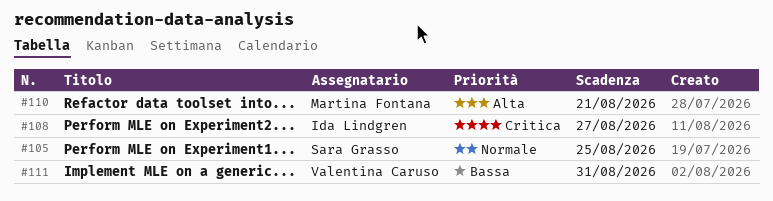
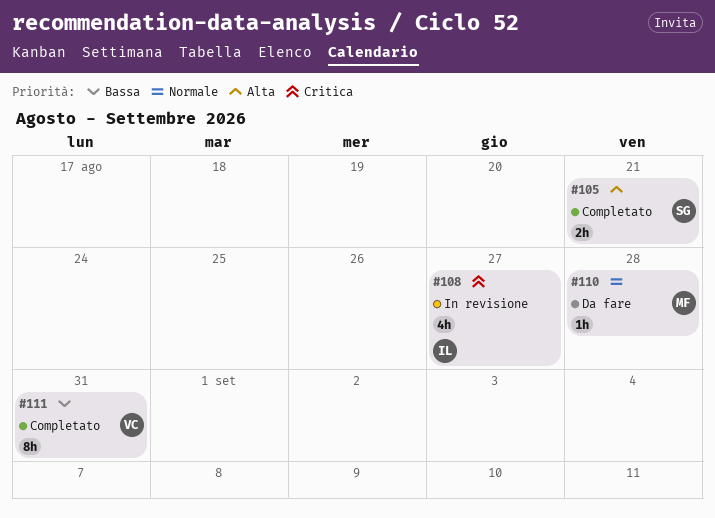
#105, priority: Normale -> Alta
#105, due: Aug 25 -> Aug 21
#110, priority: Alta -> Normale
#110, due: Aug 21 -> Aug 28

